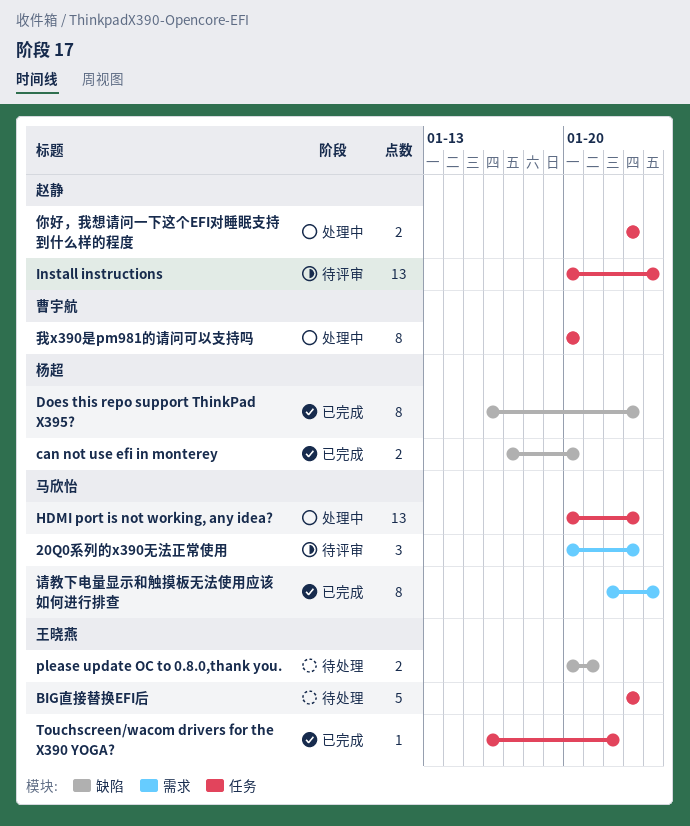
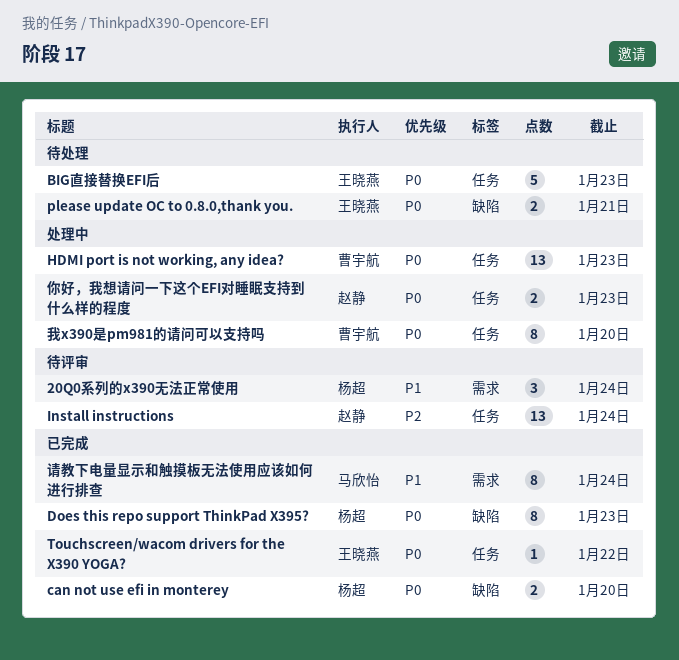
20Q0系列的x390无法正常使用, owner: 马欣怡 -> 杨超
20Q0系列的x390无法正常使用, due: Jan 23 -> Jan 24
HDMI port is not working, any idea?, owner: 马欣怡 -> 曹宇航

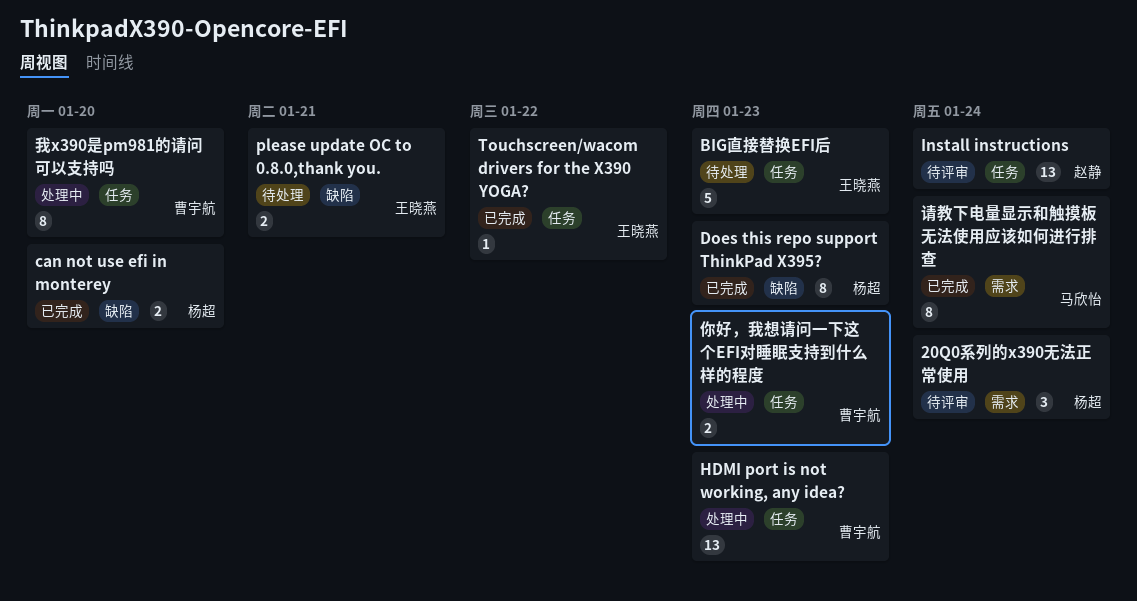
你好，我想请问一下这个EFI对睡眠支持到什么样的程度, owner: 赵静 -> 曹宇航

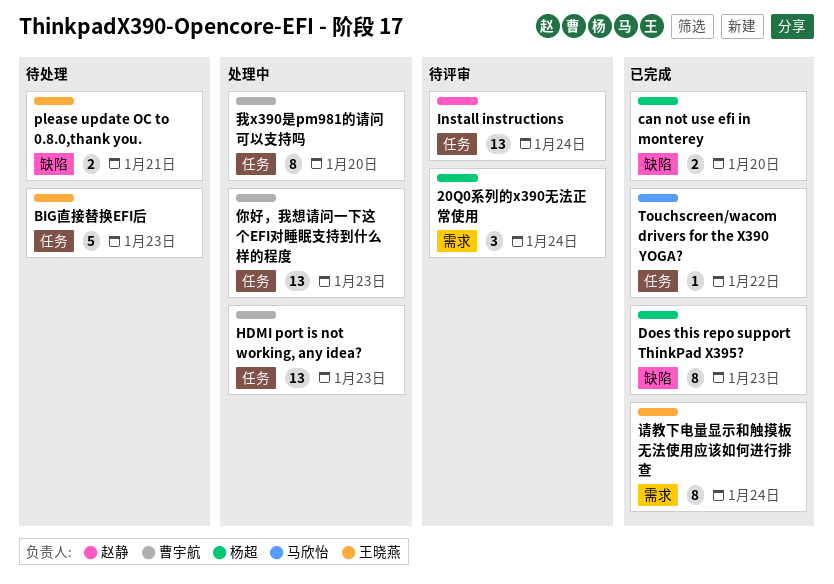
Touchscreen/wacom drivers for the X390 YOGA?, owner: 王晓燕 -> 马欣怡
你好，我想请问一下这个EFI对睡眠支持到什么样的程度, estimate: 2 -> 13
请教下电量显示和触摸板无法使用应该如何进行排查, owner: 马欣怡 -> 王晓燕

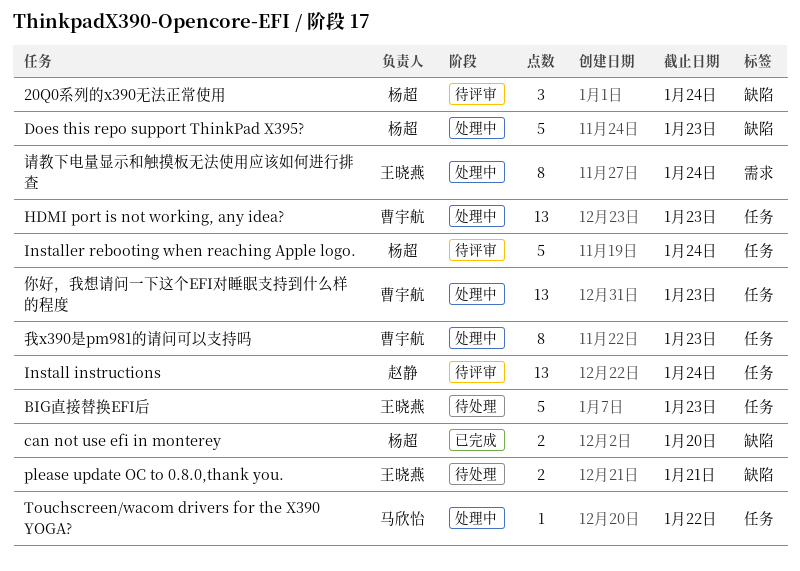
20Q0系列的x390无法正常使用, label: 需求 -> 缺陷
Does this repo support ThinkPad X395?, status: 已完成 -> 处理中
Does this repo support ThinkPad X395?, estimate: 8 -> 5
Installer rebooting when reaching Apple logo.: none -> present
Touchscreen/wacom drivers for the X390 YOGA?, status: 已完成 -> 处理中
我x390是pm981的请问可以支持吗, due: Jan 20 -> Jan 23
请教下电量显示和触摸板无法使用应该如何进行排查, status: 已完成 -> 处理中

